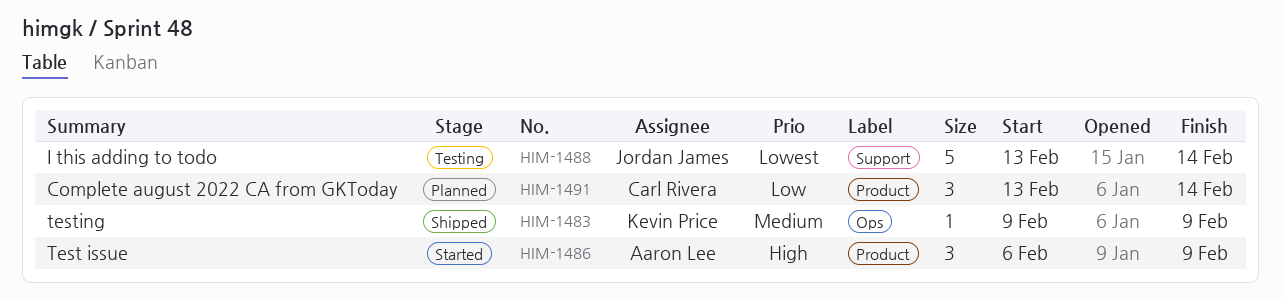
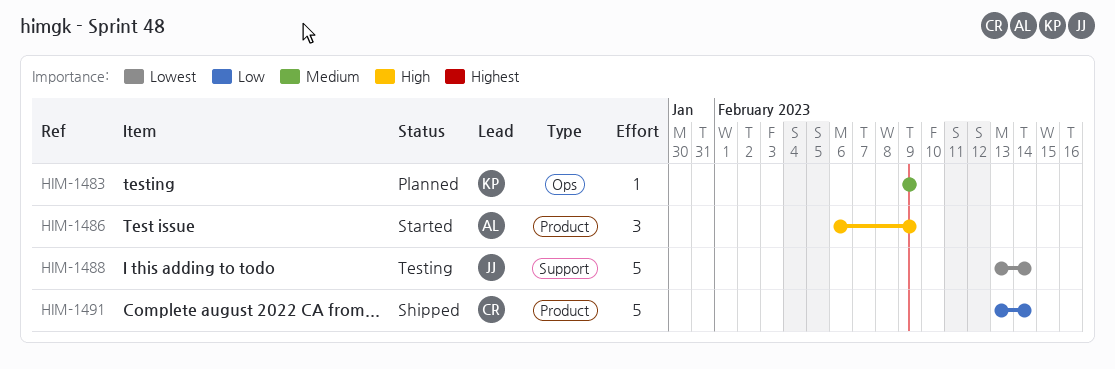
HIM-1483, status: Shipped -> Planned
HIM-1491, status: Planned -> Shipped
HIM-1491, estimate: 3 -> 5

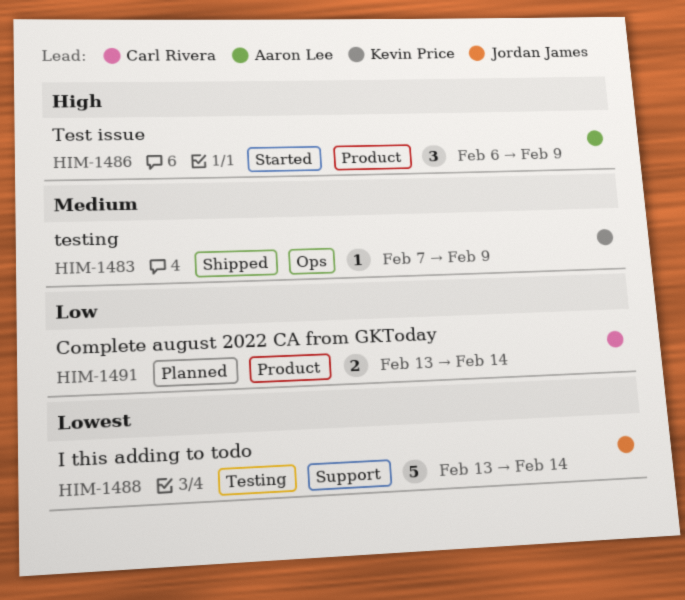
HIM-1483, status: Planned -> Shipped
HIM-1483, start: Feb 9 -> Feb 7
HIM-1491, status: Shipped -> Planned
HIM-1491, estimate: 5 -> 2

